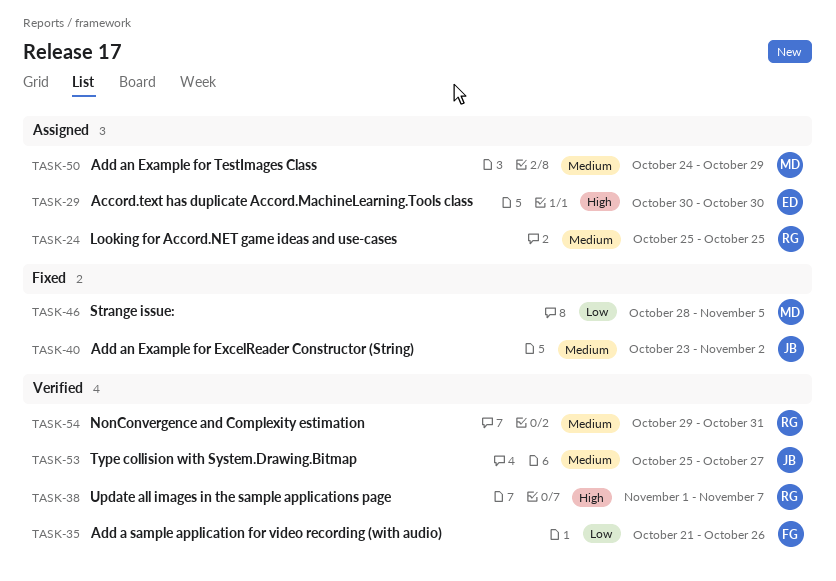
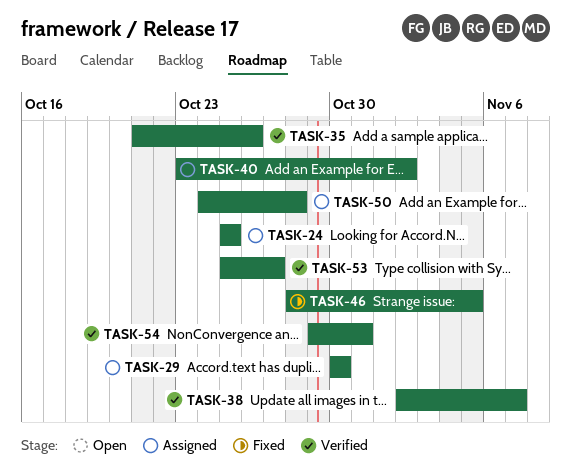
TASK-38, start: Nov 1 -> Nov 2
TASK-40, status: Fixed -> Assigned
TASK-50, due: Oct 29 -> Oct 28

